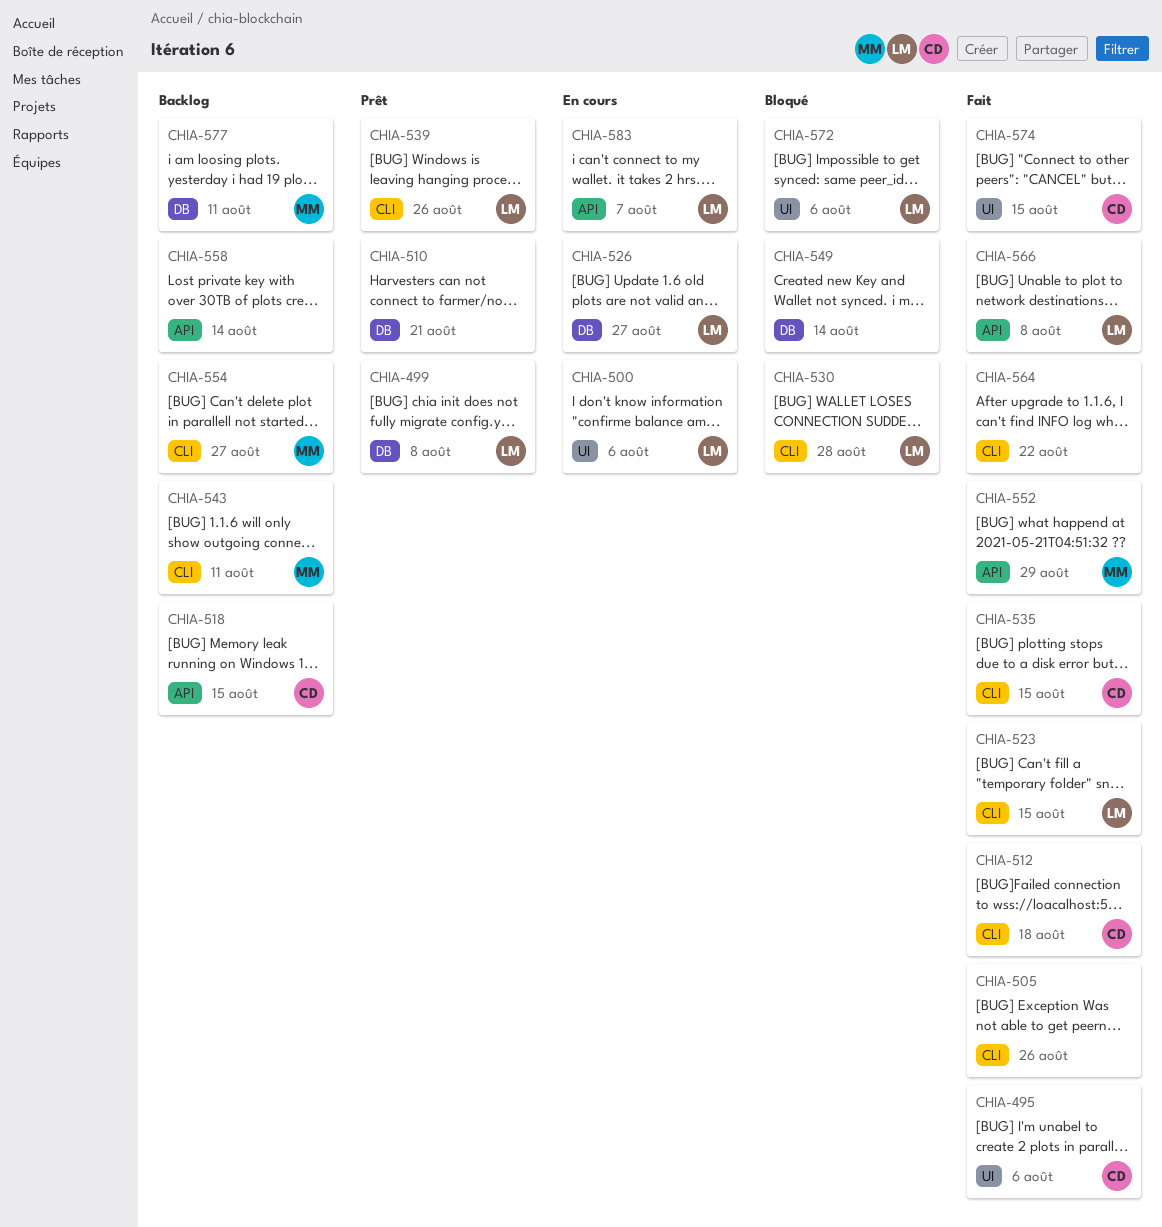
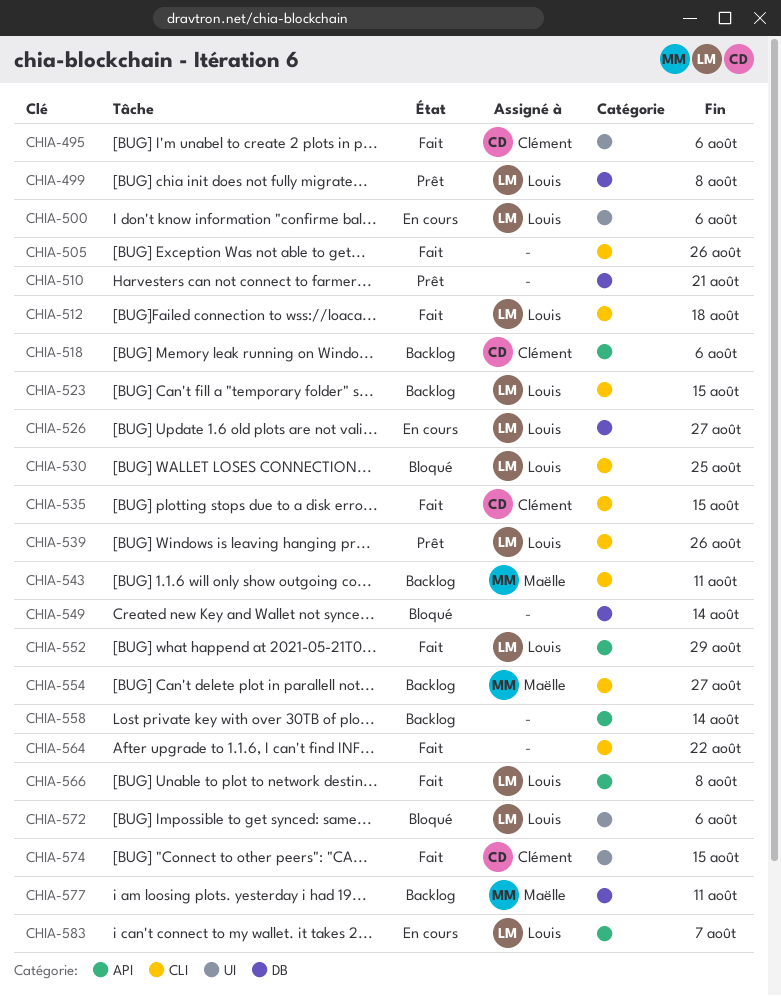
CHIA-512, owner: Clément -> Louis
CHIA-518, due: Aug 15 -> Aug 6
CHIA-523, status: Fait -> Backlog
CHIA-530, due: Aug 28 -> Aug 25
CHIA-552, owner: Maëlle -> Louis

